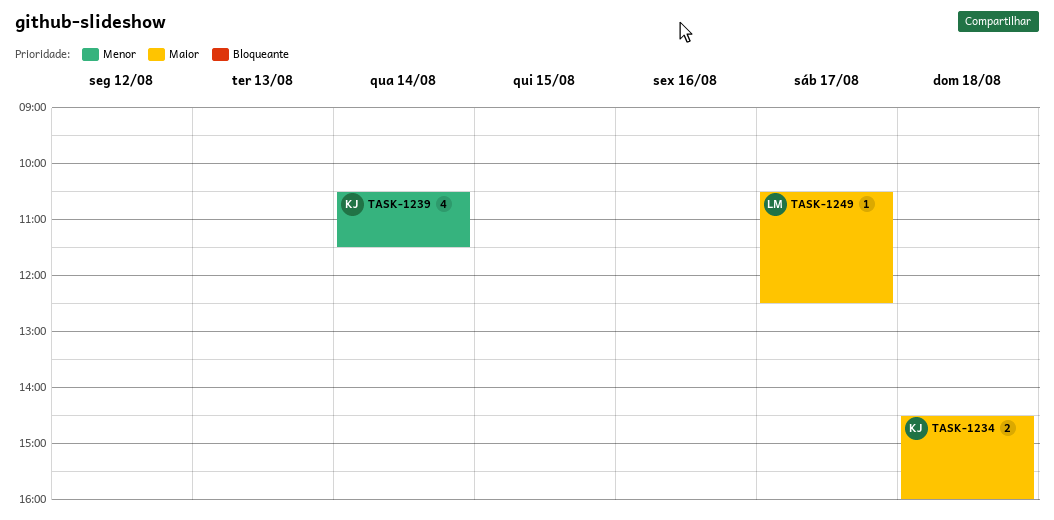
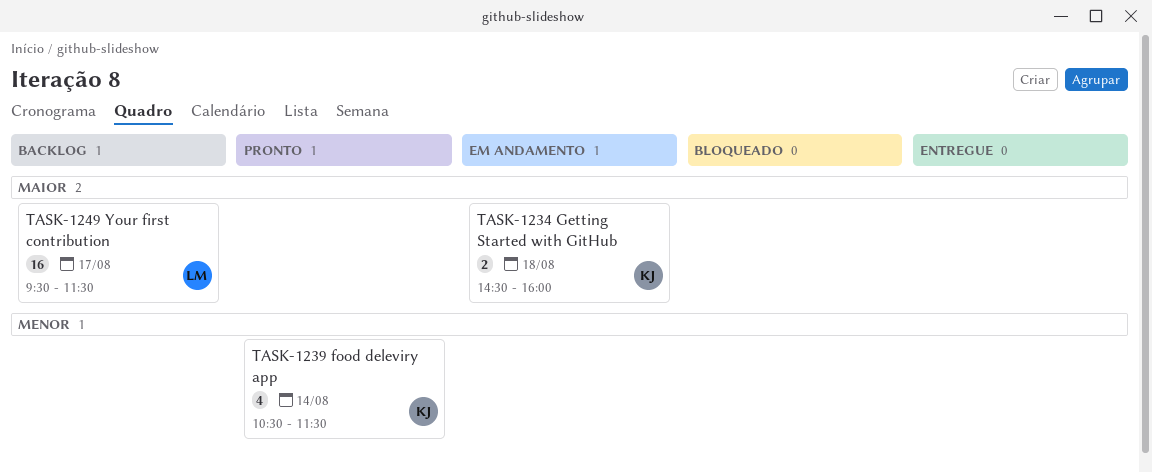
TASK-1249, estimate: 1 -> 16
TASK-1249, begins: 10:30 -> 09:30
TASK-1249, ends: 12:30 -> 11:30

